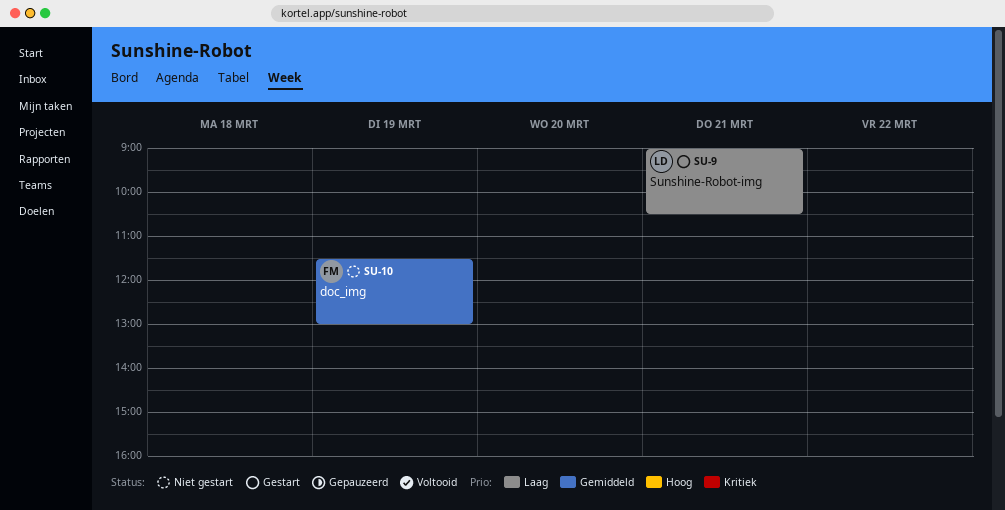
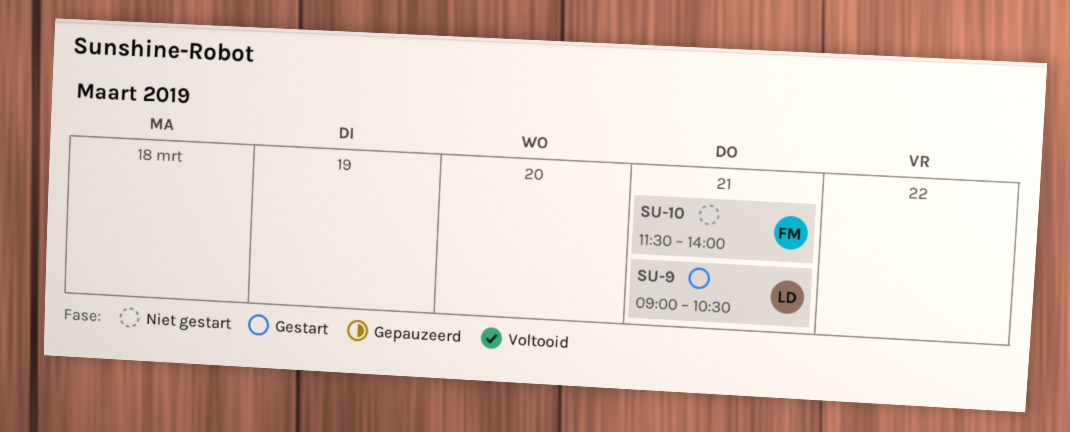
SU-10, day: Mar 19 -> Mar 21
SU-10, ends: 13:00 -> 14:00

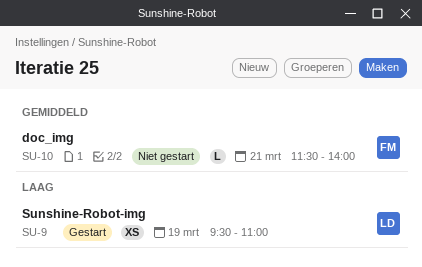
SU-9, day: Mar 21 -> Mar 19
SU-9, begins: 09:00 -> 09:30
SU-9, ends: 10:30 -> 11:00

